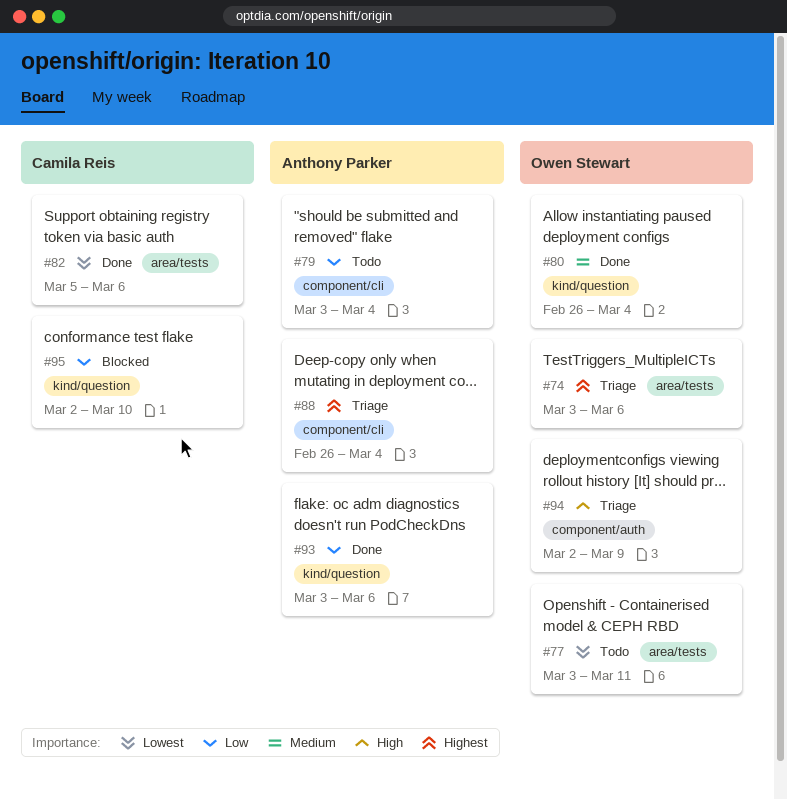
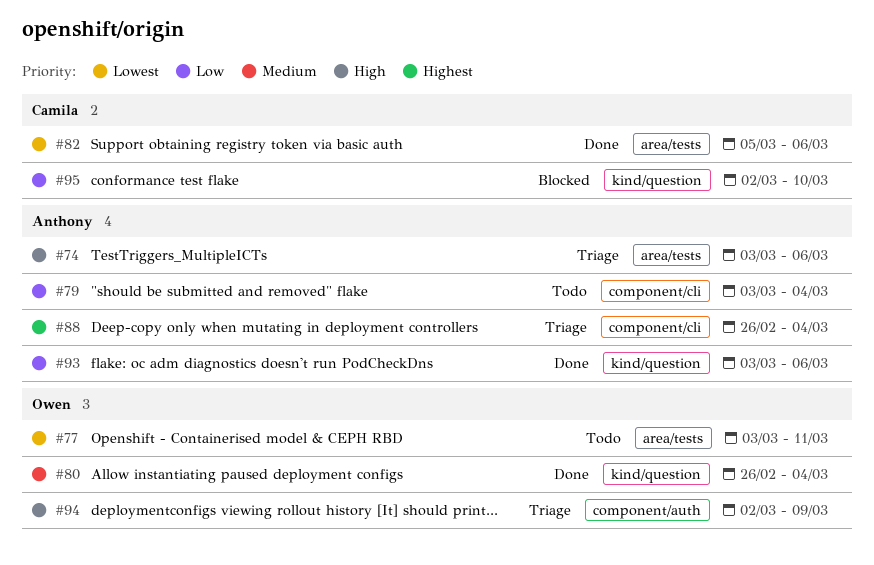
#74, owner: Owen Stewart -> Anthony Parker
#74, priority: Highest -> High

